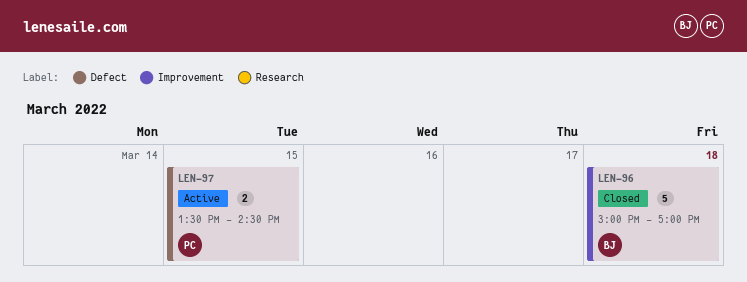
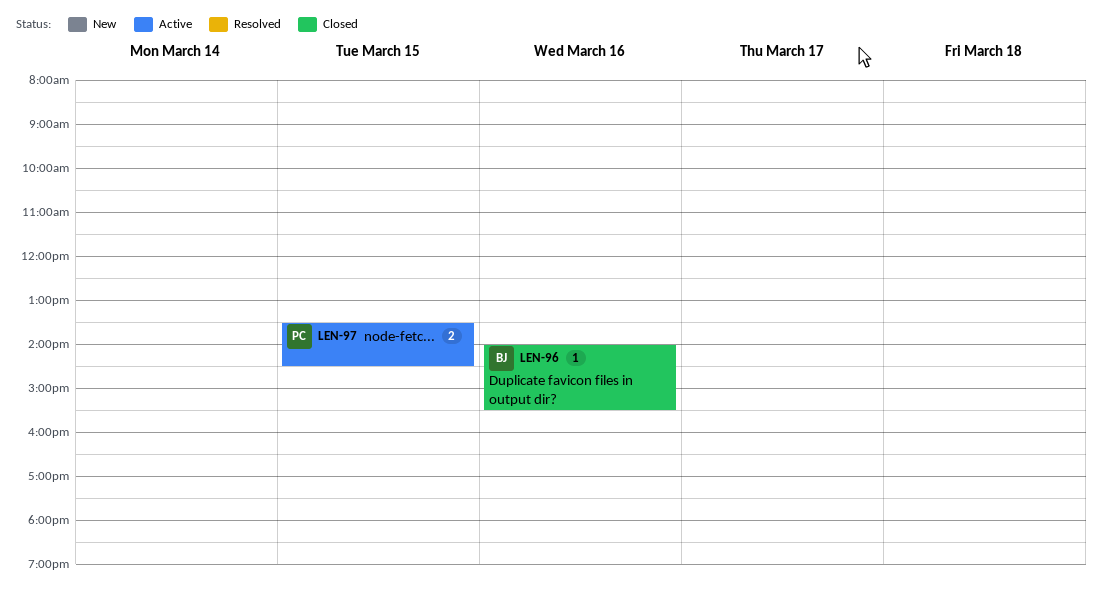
LEN-96, estimate: 5 -> 1
LEN-96, day: Mar 18 -> Mar 16
LEN-96, begins: 15:00 -> 14:00
LEN-96, ends: 17:00 -> 15:30

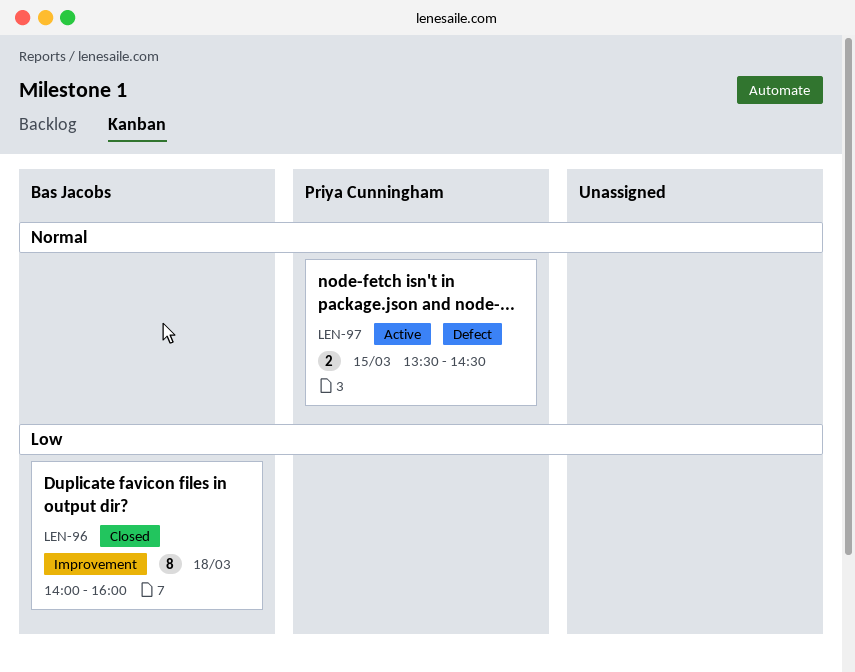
LEN-96, estimate: 1 -> 8
LEN-96, day: Mar 16 -> Mar 18
LEN-96, ends: 15:30 -> 16:00

